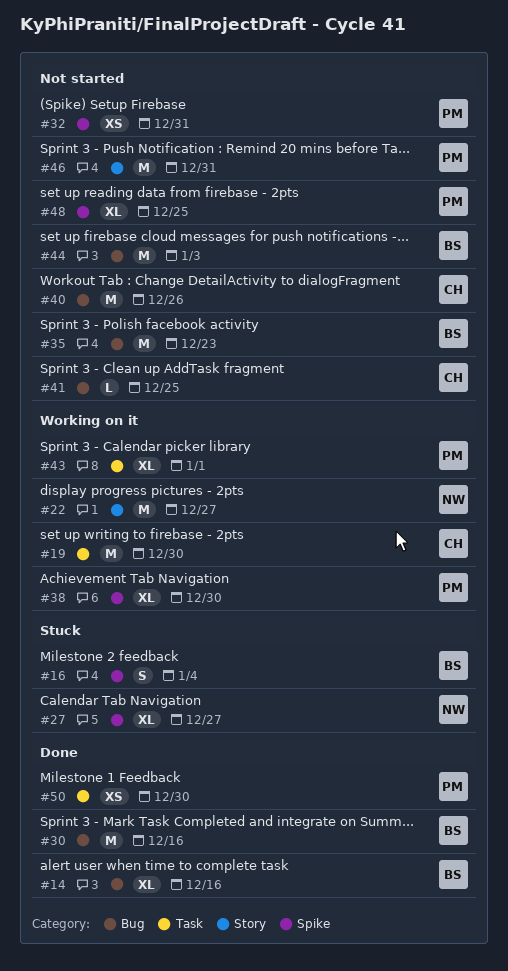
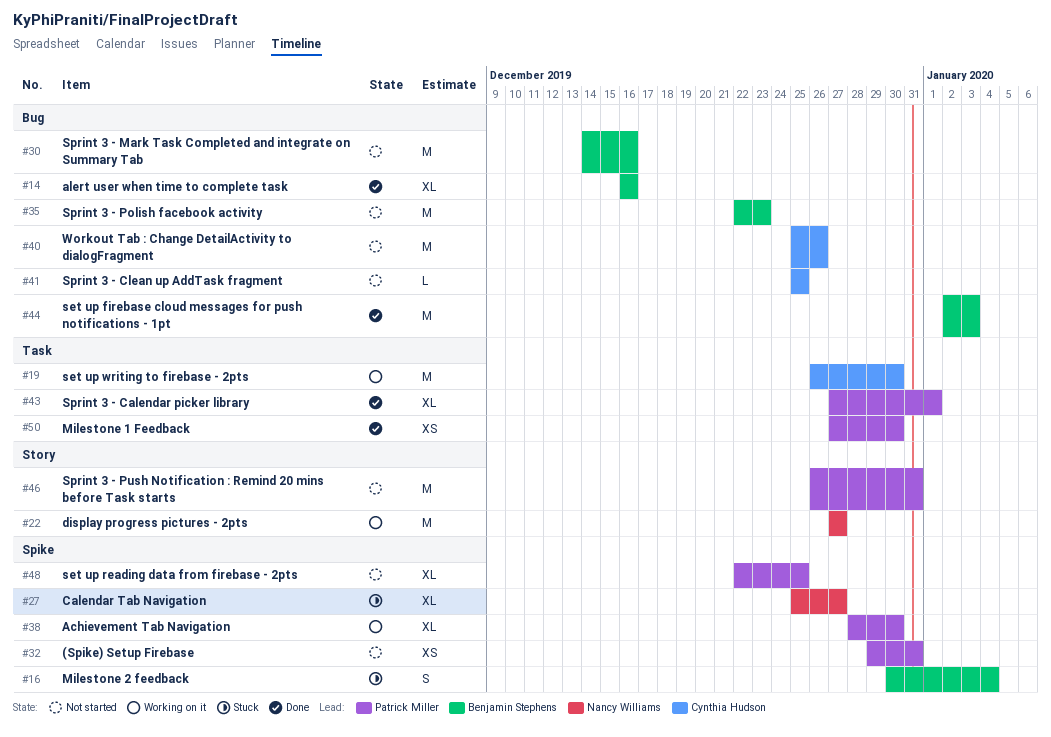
#30, status: Done -> Not started
#43, status: Working on it -> Done
#44, status: Not started -> Done

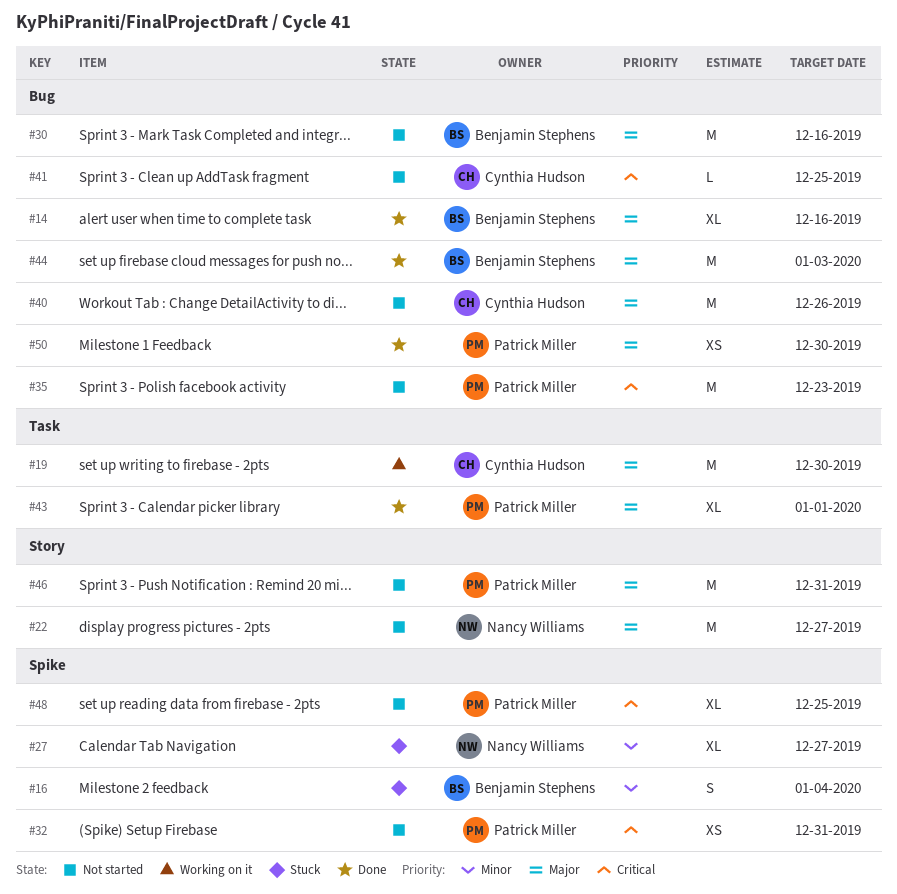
#22, status: Working on it -> Not started
#35, owner: Benjamin Stephens -> Patrick Miller
#38: present -> none
#50, label: Task -> Bug

